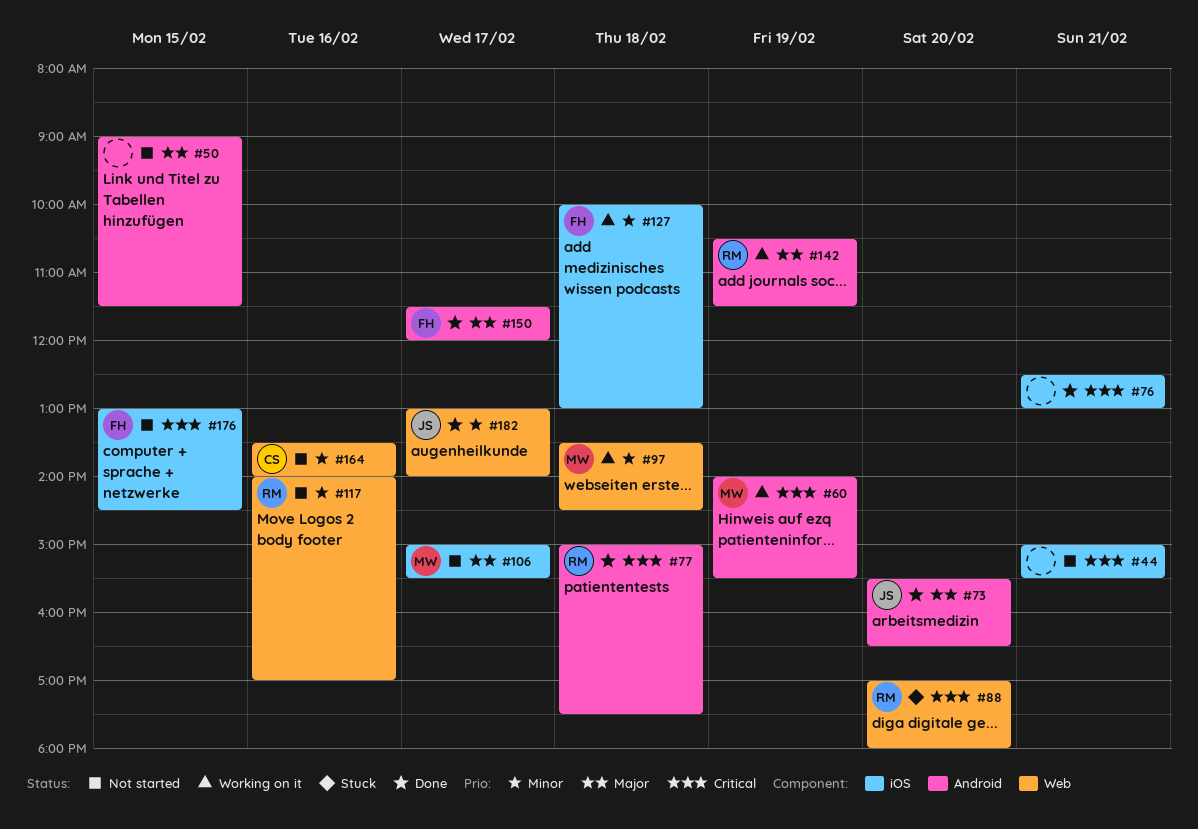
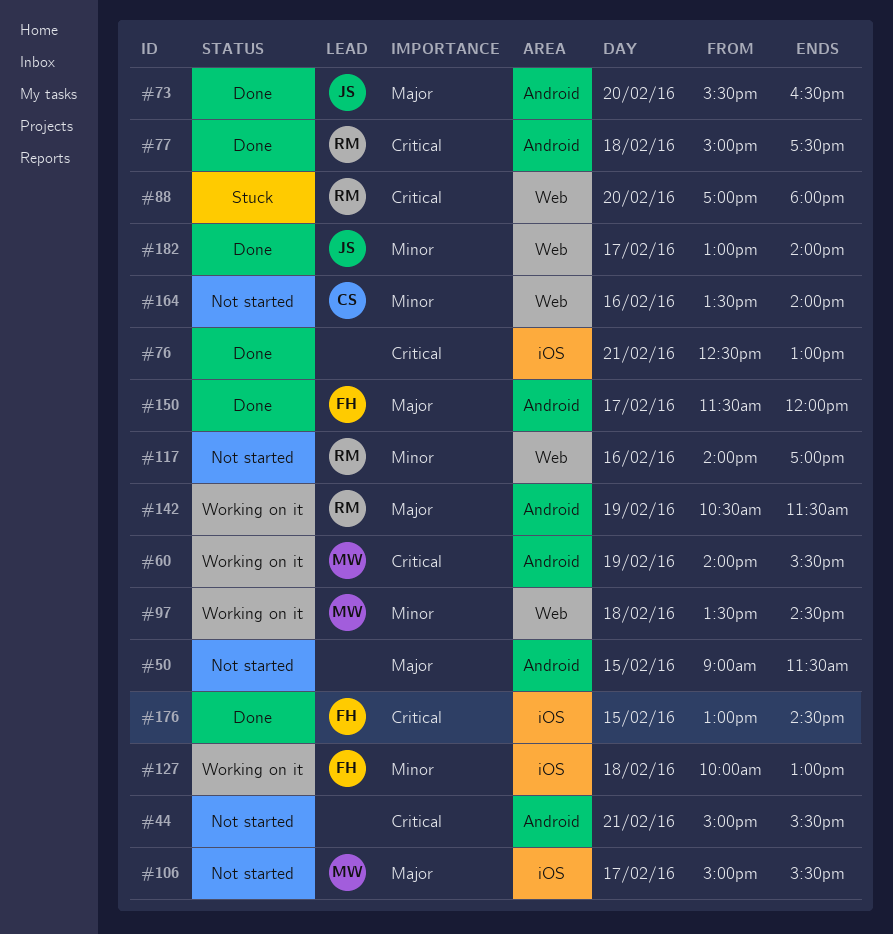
#44, label: iOS -> Android
#176, status: Not started -> Done

